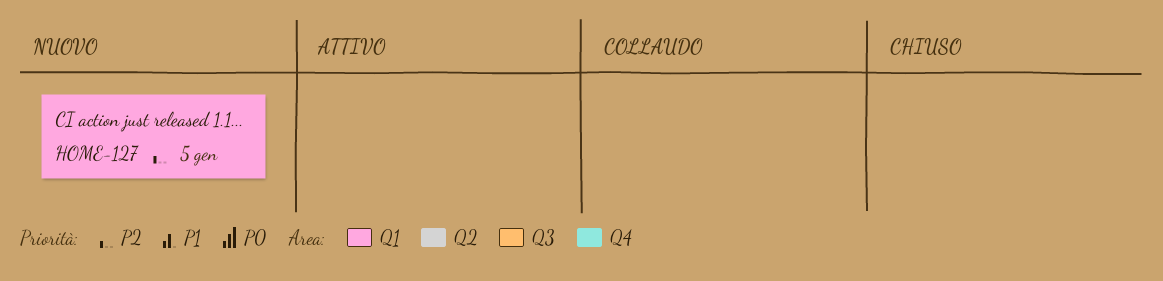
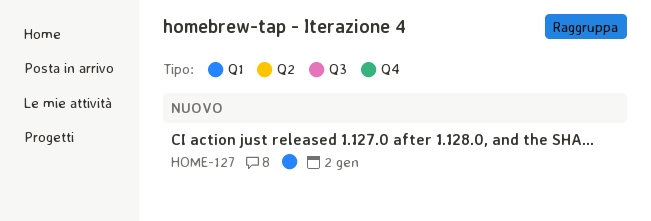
HOME-127, due: Jan 5 -> Jan 2

